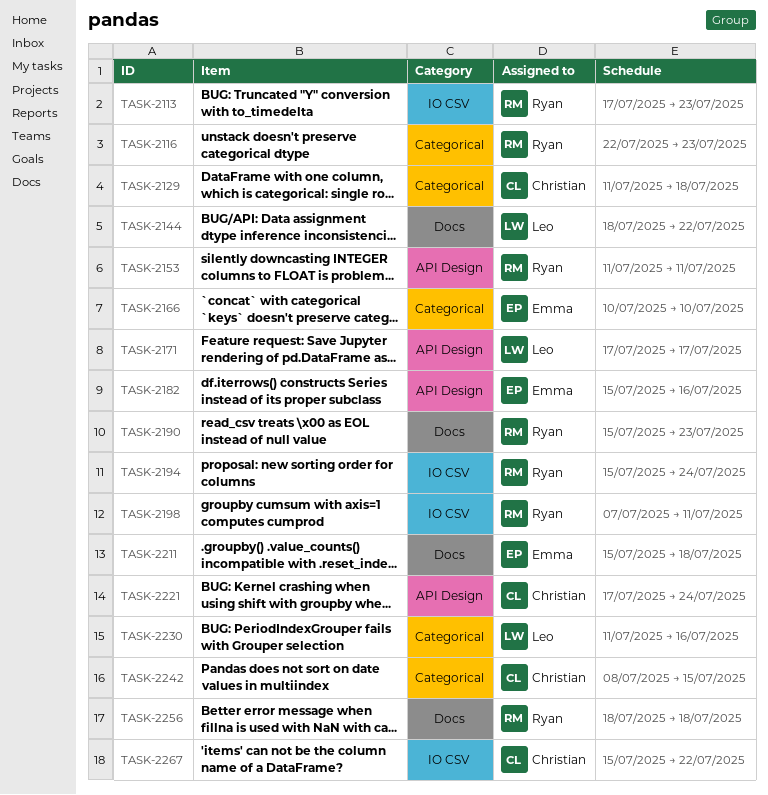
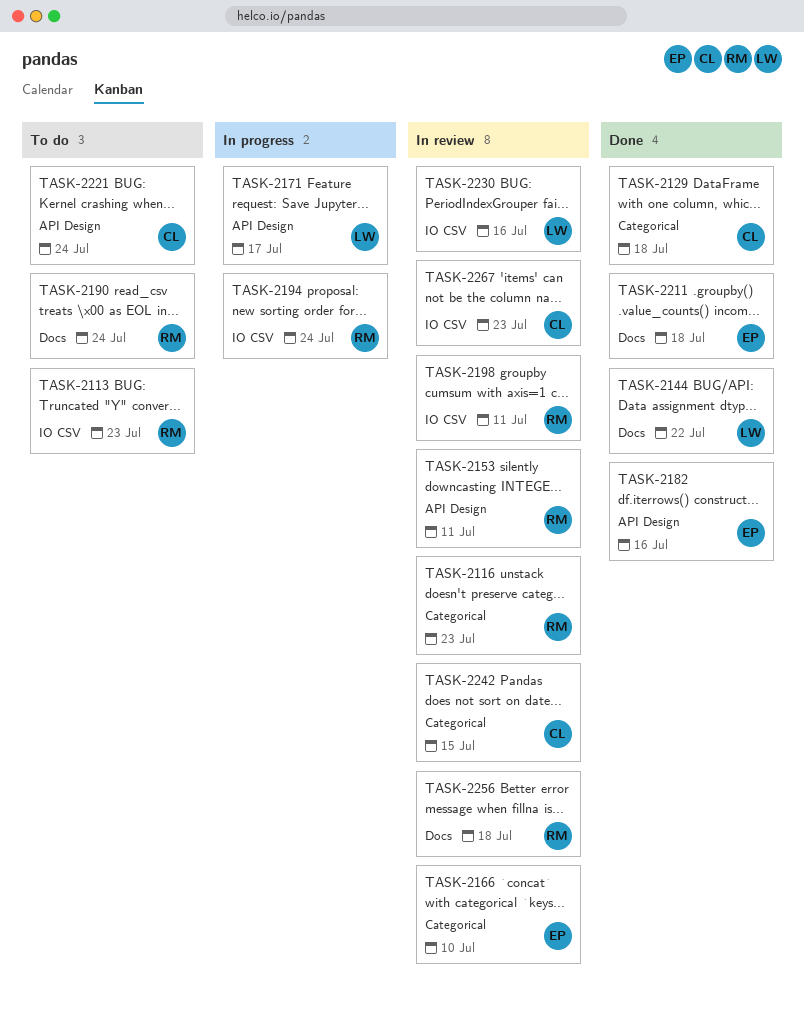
TASK-2190, due: Jul 23 -> Jul 24
TASK-2230, label: Categorical -> IO CSV
TASK-2267, due: Jul 22 -> Jul 23

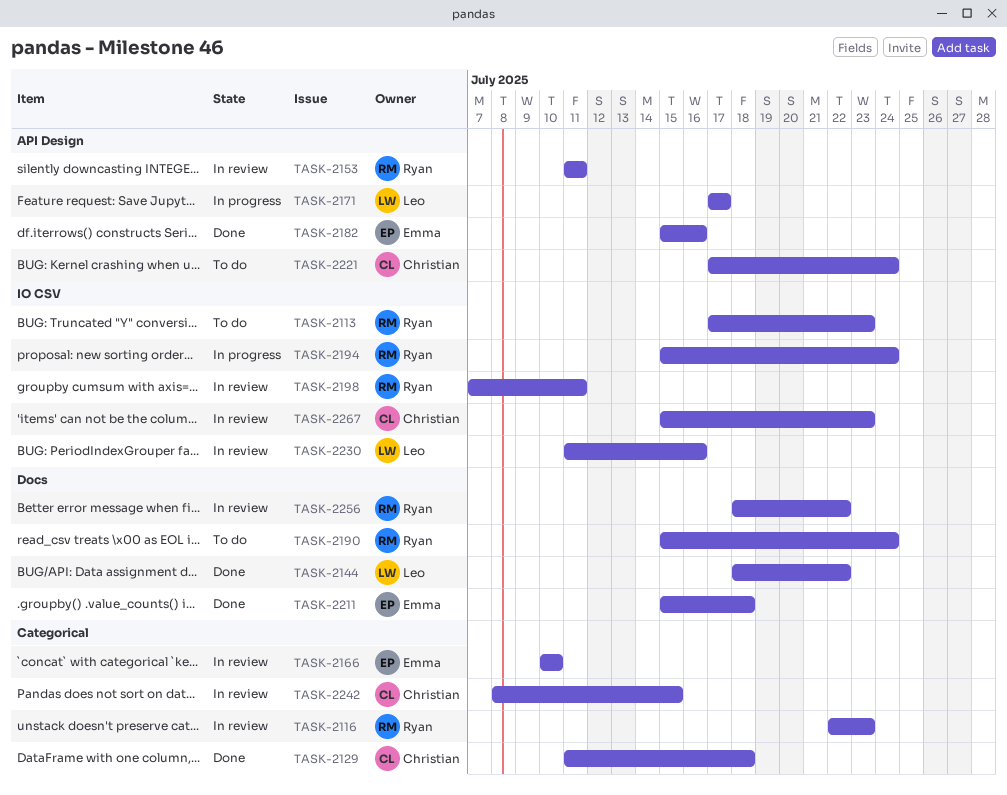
TASK-2256, due: Jul 18 -> Jul 22

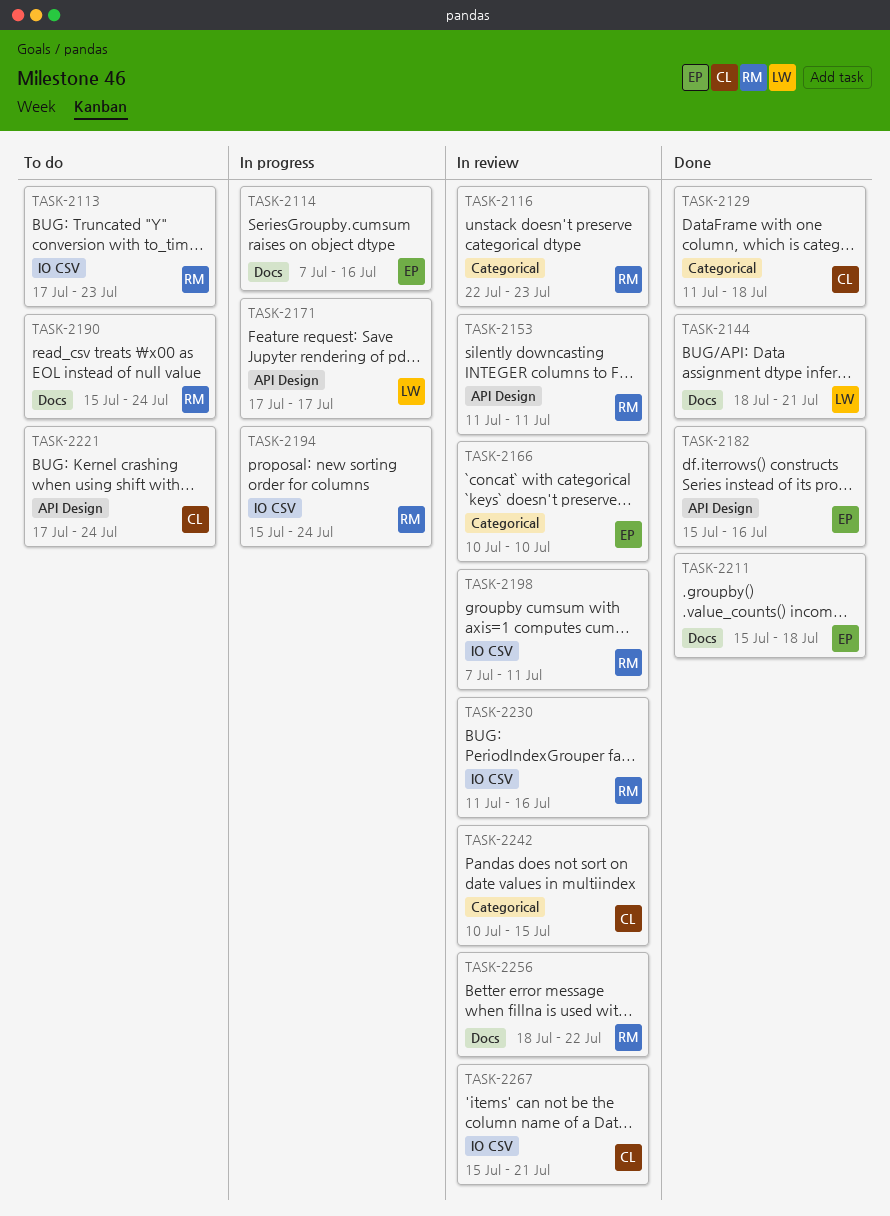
TASK-2114: none -> present
TASK-2144, due: Jul 22 -> Jul 21
TASK-2230, owner: Leo -> Ryan
TASK-2242, start: Jul 8 -> Jul 10
TASK-2267, due: Jul 23 -> Jul 21

